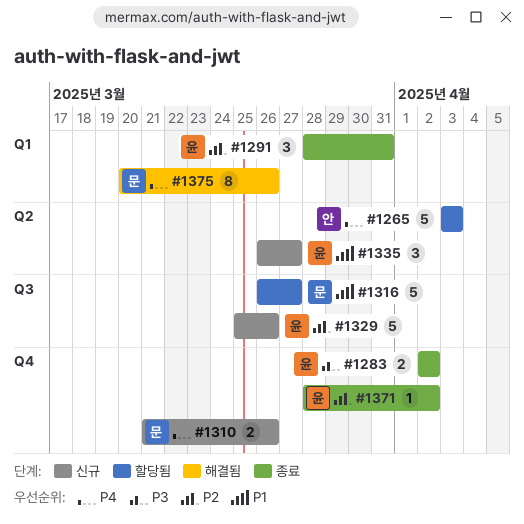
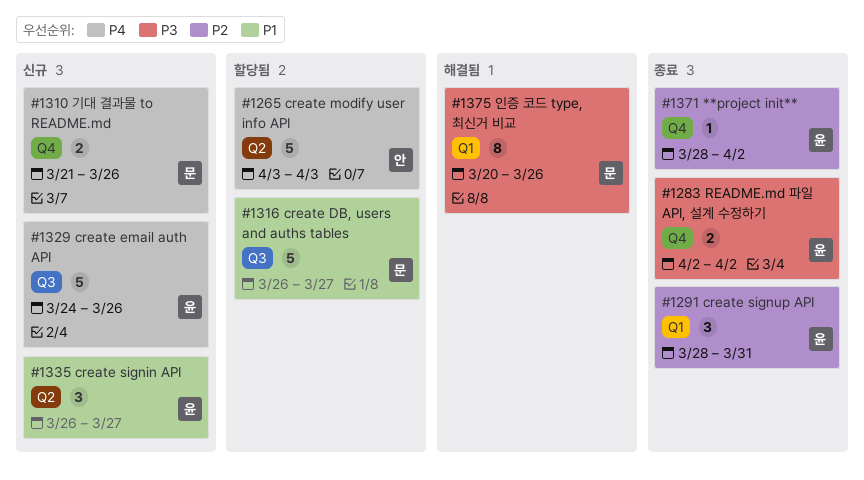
#1329, priority: P2 -> P4
#1329, start: Mar 25 -> Mar 24
#1375, priority: P4 -> P3

